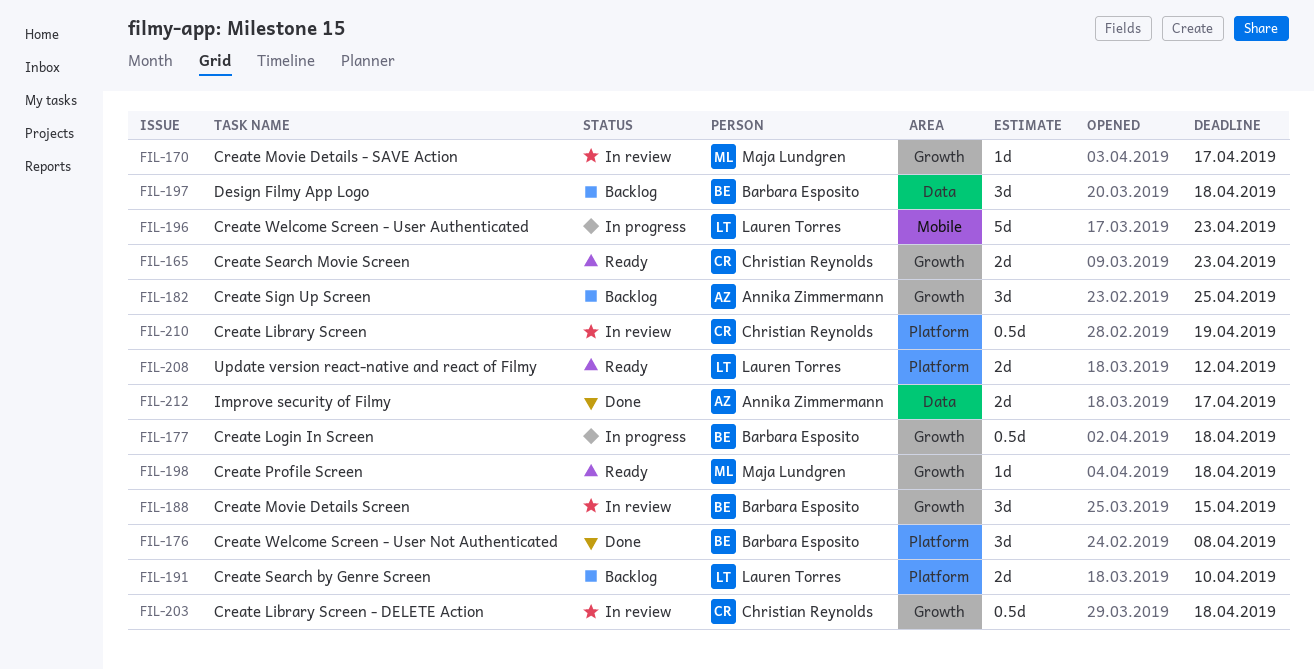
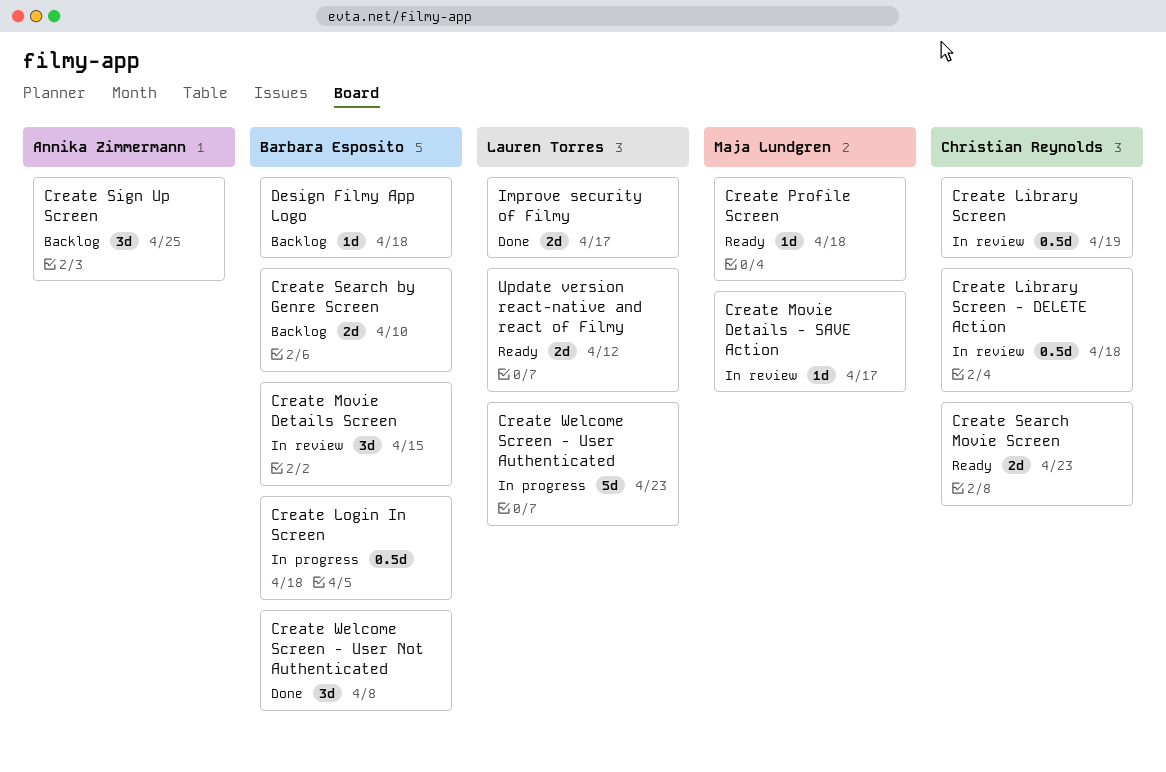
Create Search by Genre Screen, owner: Lauren Torres -> Barbara Esposito
Design Filmy App Logo, estimate: 3d -> 1d
Improve security of Filmy, owner: Annika Zimmermann -> Lauren Torres

